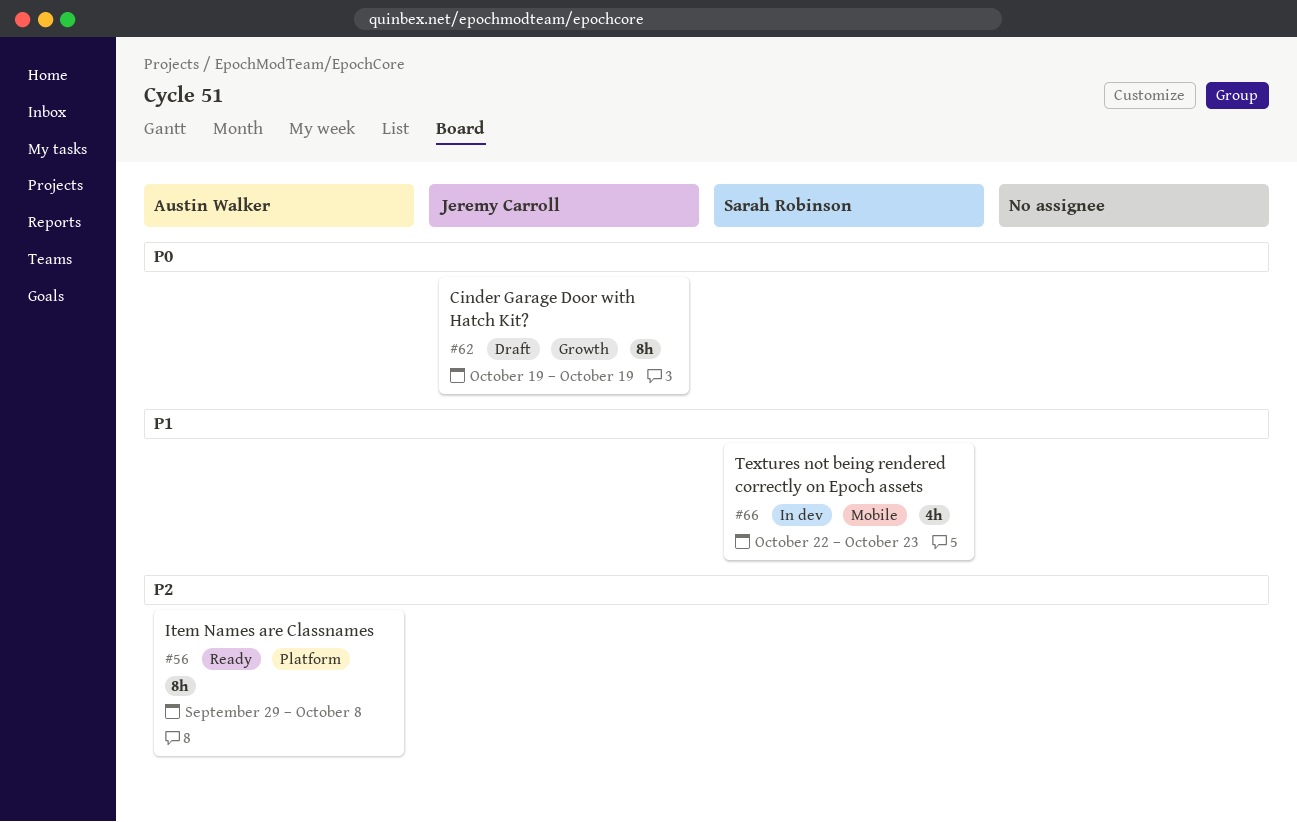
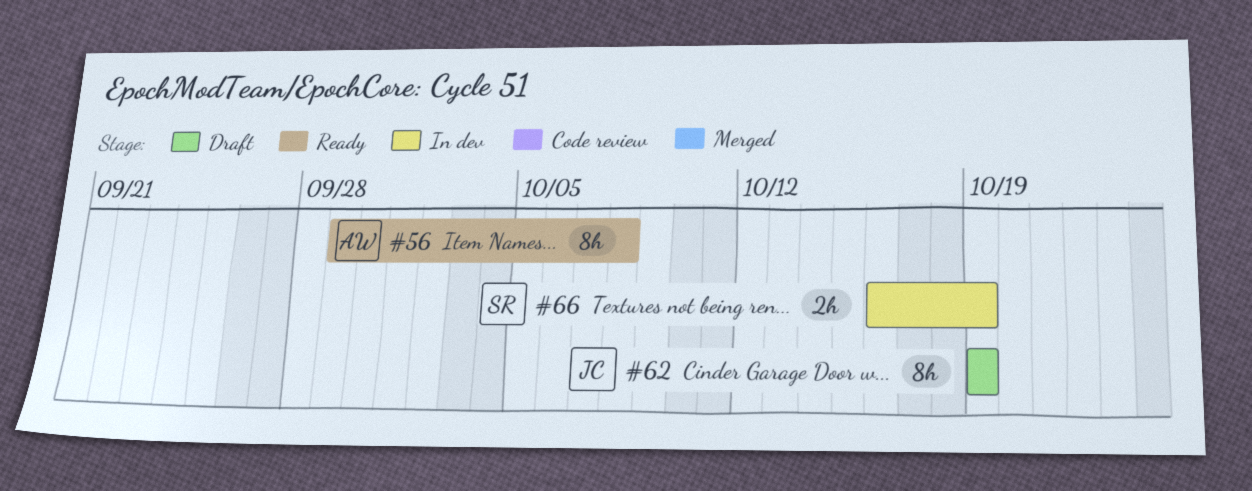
#66, estimate: 4h -> 2h
#66, start: Oct 22 -> Oct 16
#66, due: Oct 23 -> Oct 19

